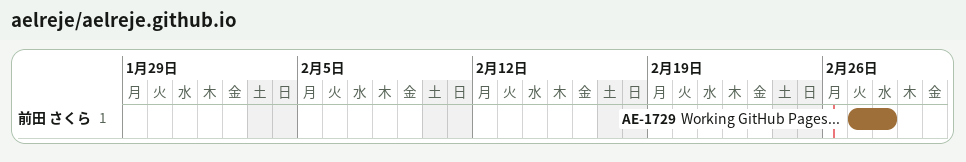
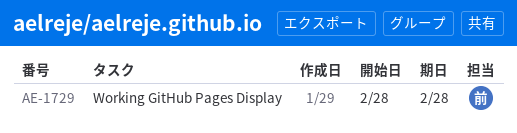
AE-1729, start: Feb 27 -> Feb 28

